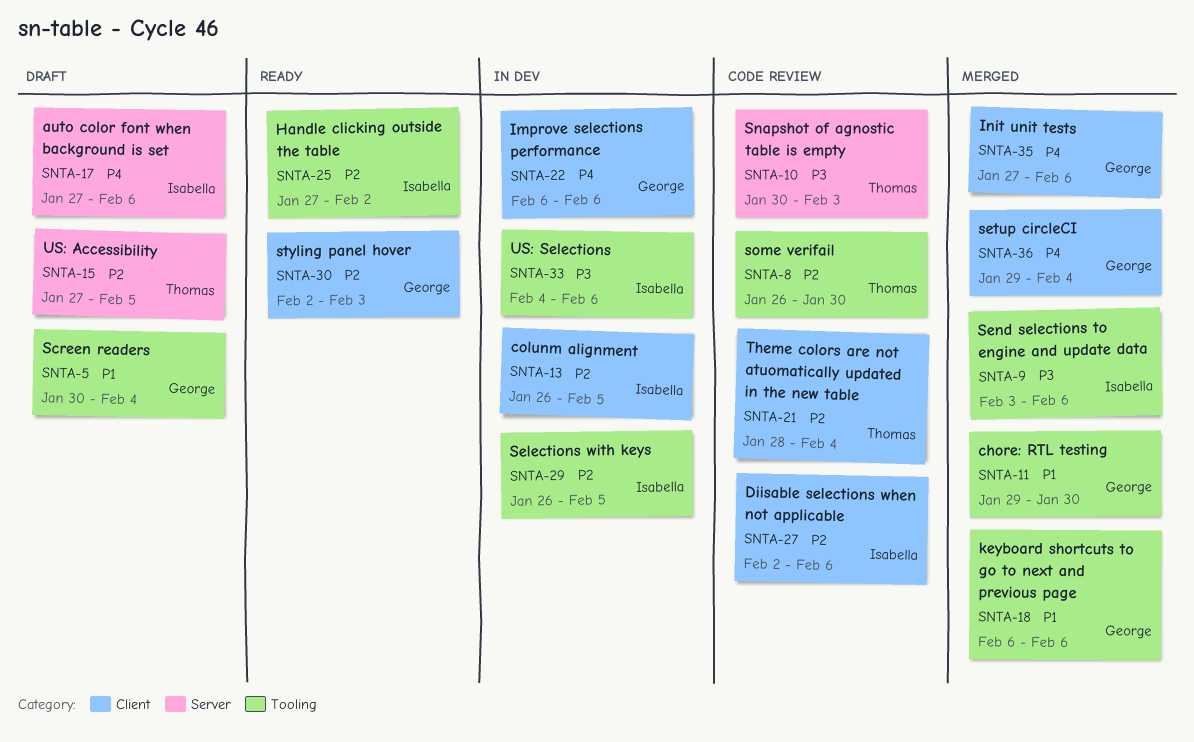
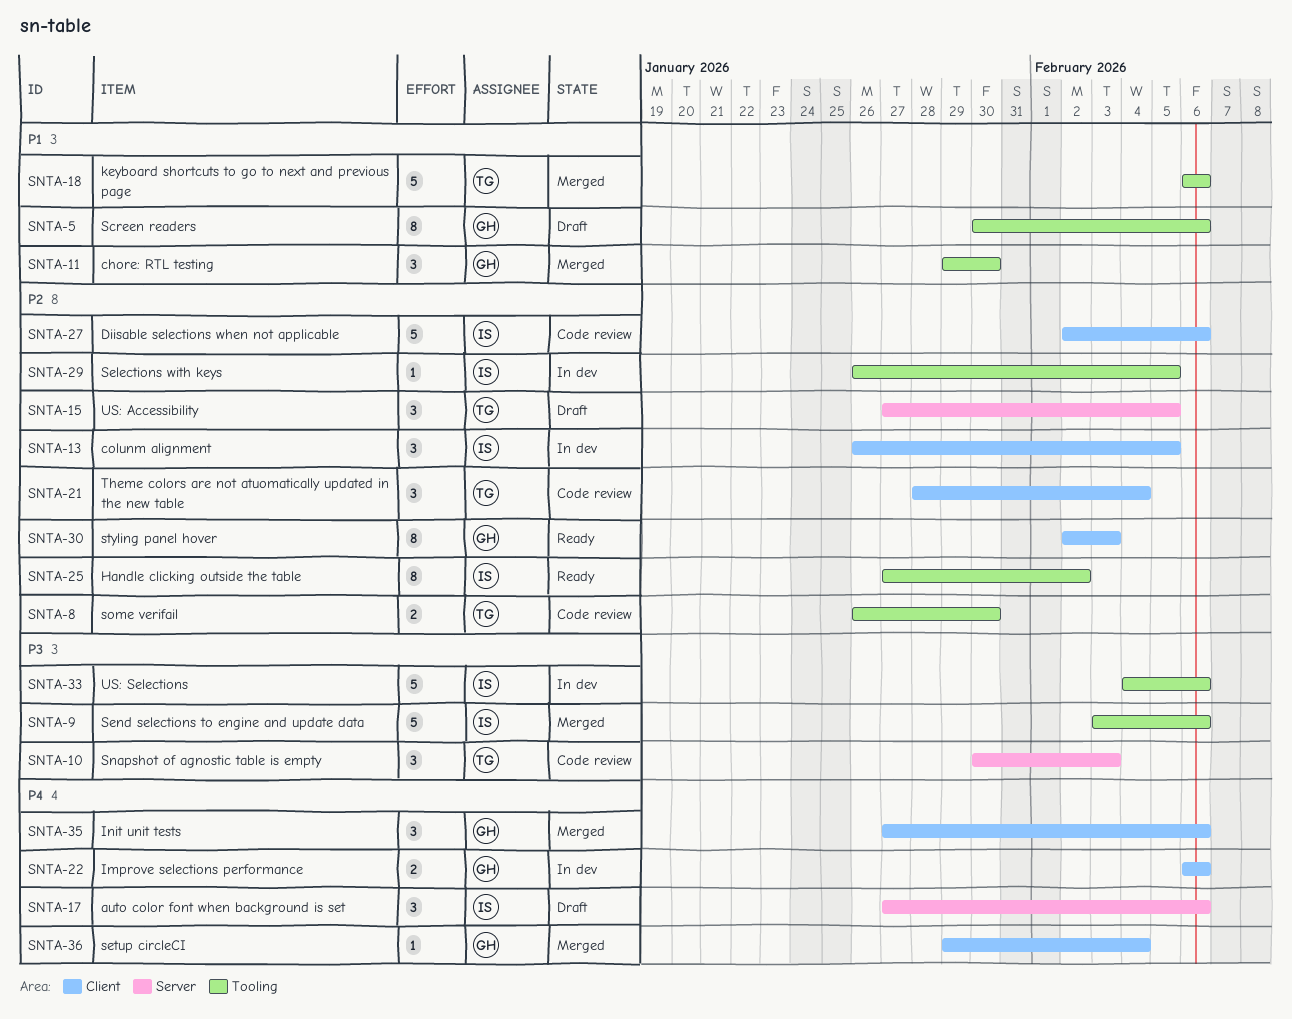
SNTA-5, due: Feb 4 -> Feb 6
SNTA-18, owner: George -> Thomas

